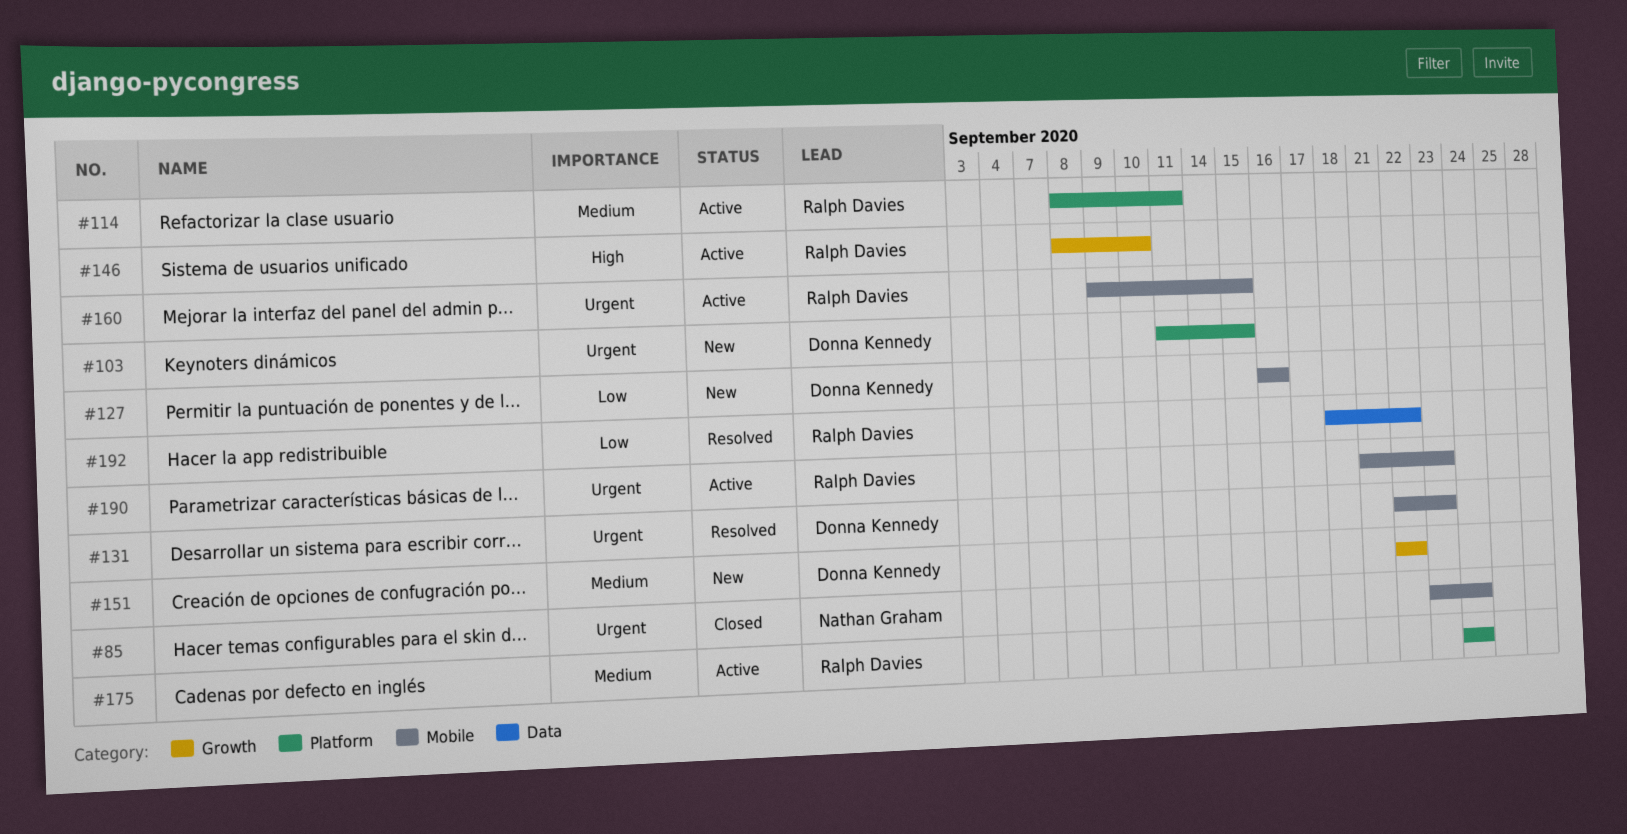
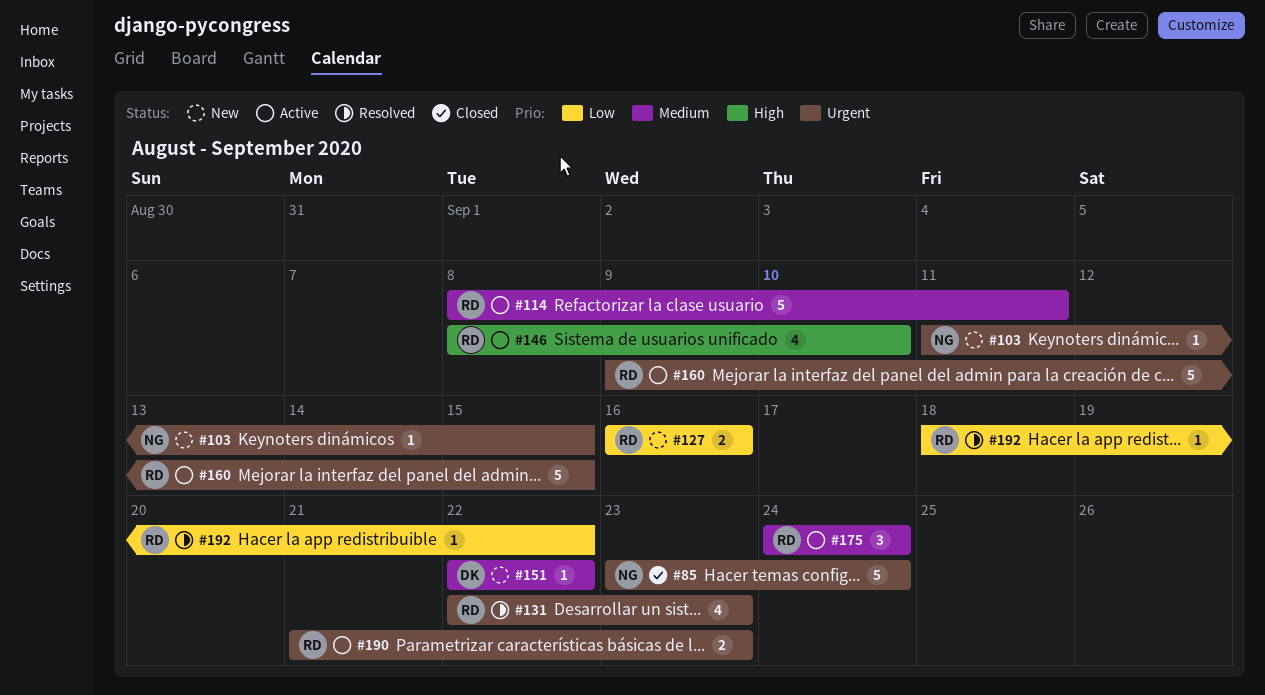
#103, owner: Donna Kennedy -> Nathan Graham
#127, owner: Donna Kennedy -> Ralph Davies
#131, owner: Donna Kennedy -> Ralph Davies

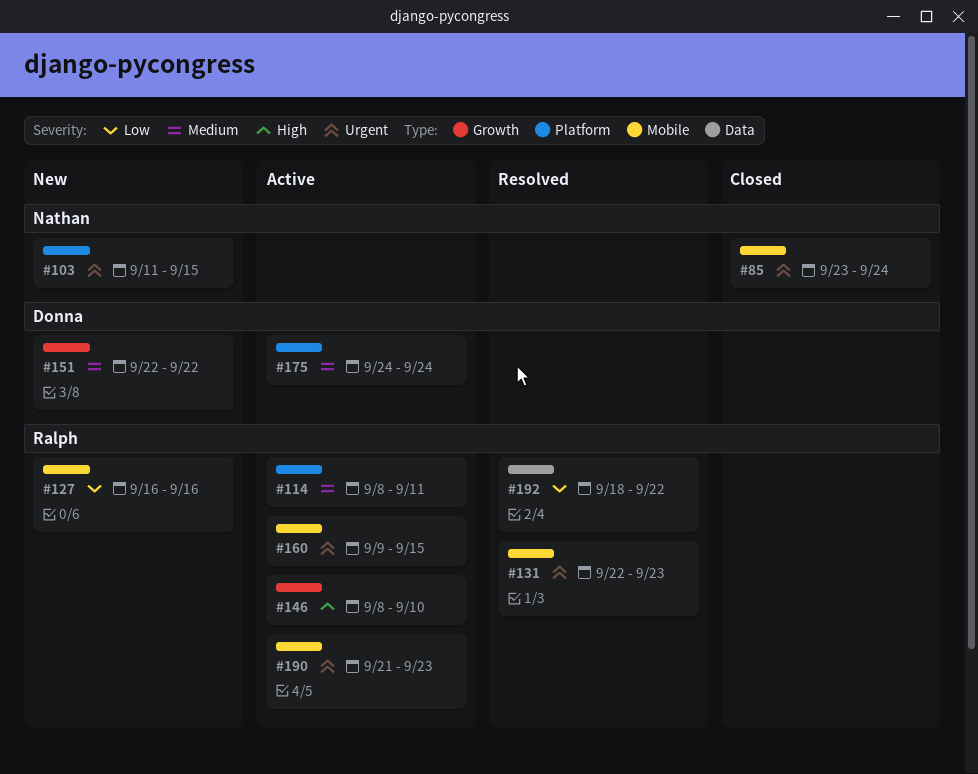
#175, owner: Ralph -> Donna

